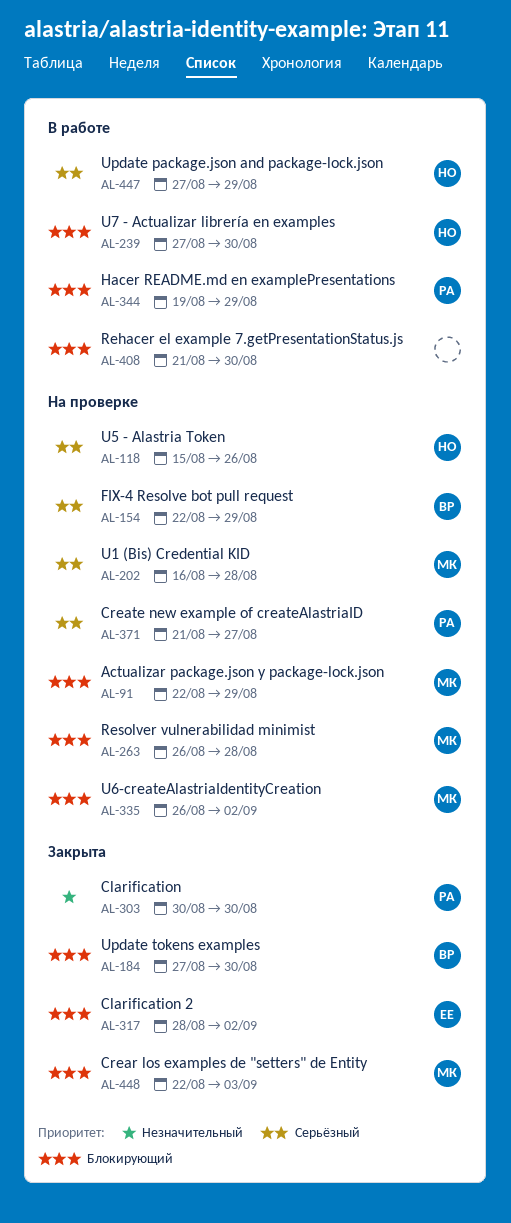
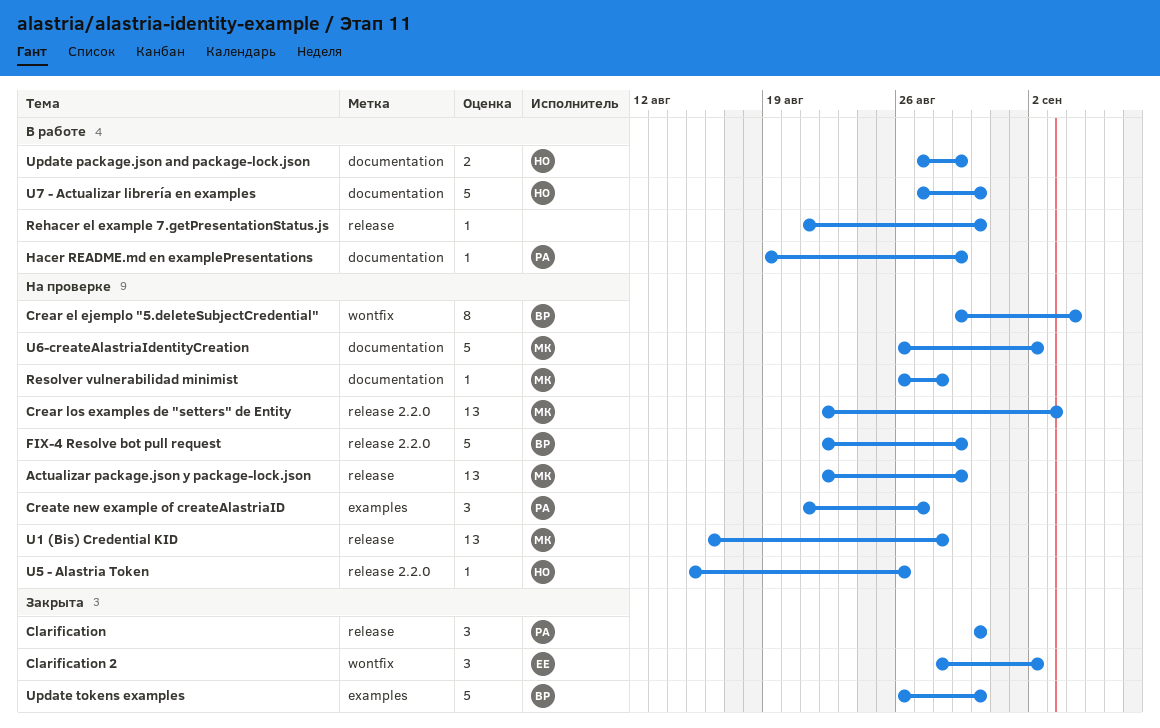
Crear el ejemplo "5.deleteSubjectCredential": none -> present
Crear los examples de "setters" de Entity, status: Закрыта -> На проверке
Update tokens examples, start: Aug 27 -> Aug 26

